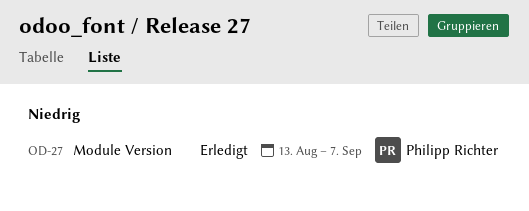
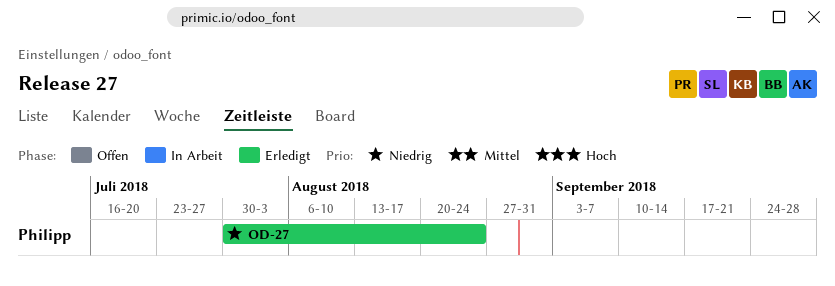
OD-27, start: Aug 13 -> Jul 30
OD-27, due: Sep 7 -> Aug 24

